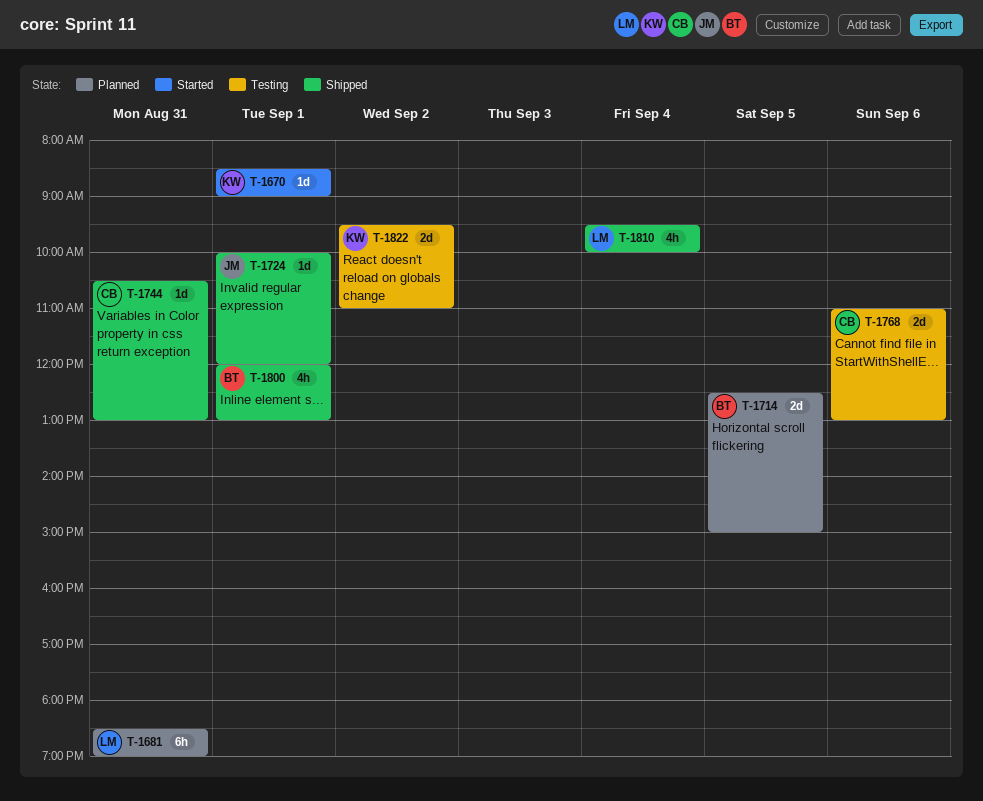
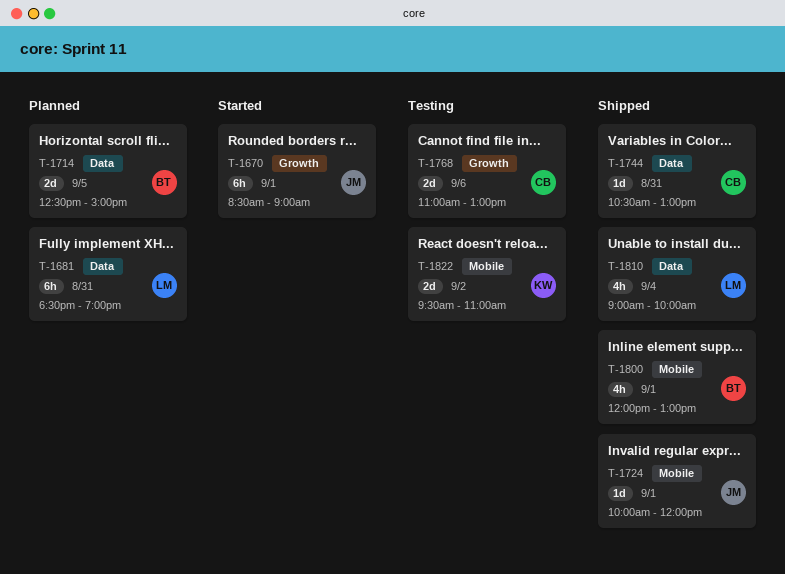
T-1670, owner: KW -> JM
T-1670, estimate: 1d -> 6h
T-1810, begins: 09:30 -> 09:00

